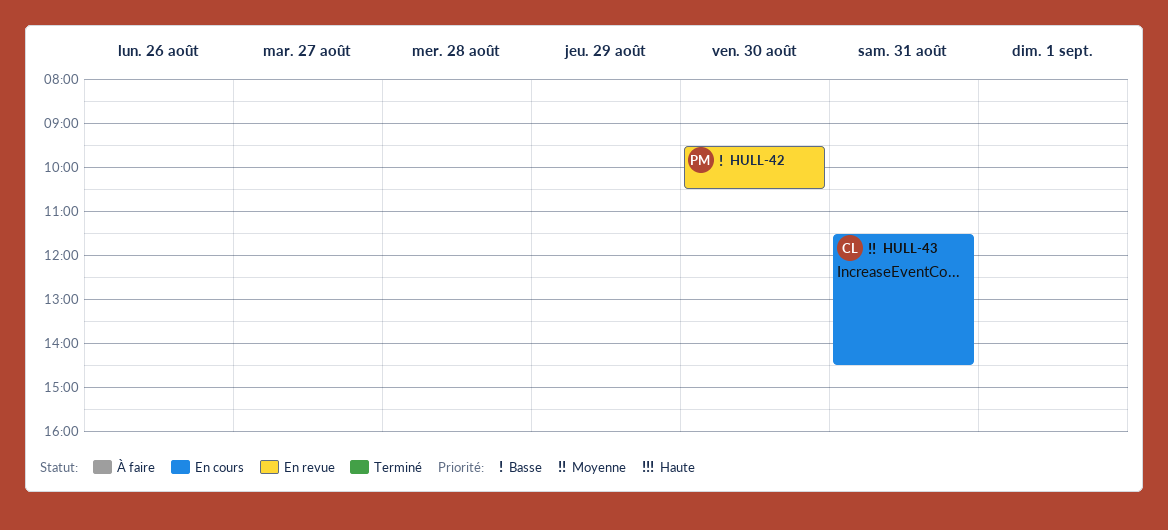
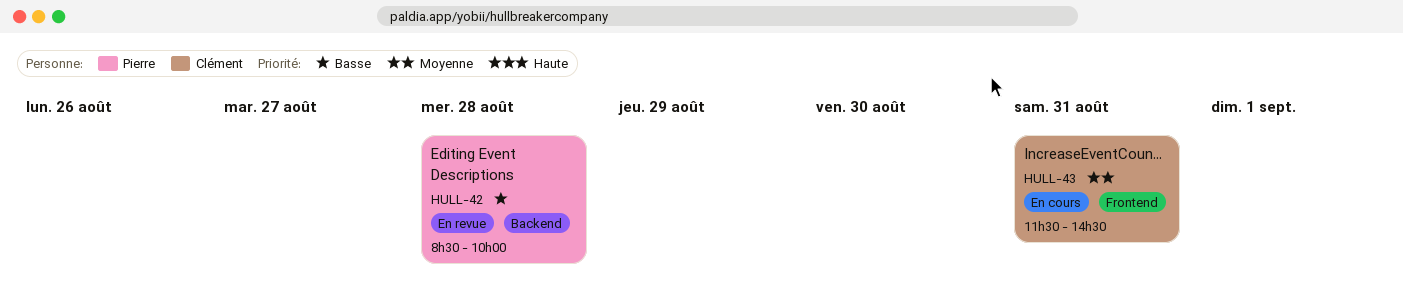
HULL-42, day: Aug 30 -> Aug 28
HULL-42, begins: 09:30 -> 08:30
HULL-42, ends: 10:30 -> 10:00

